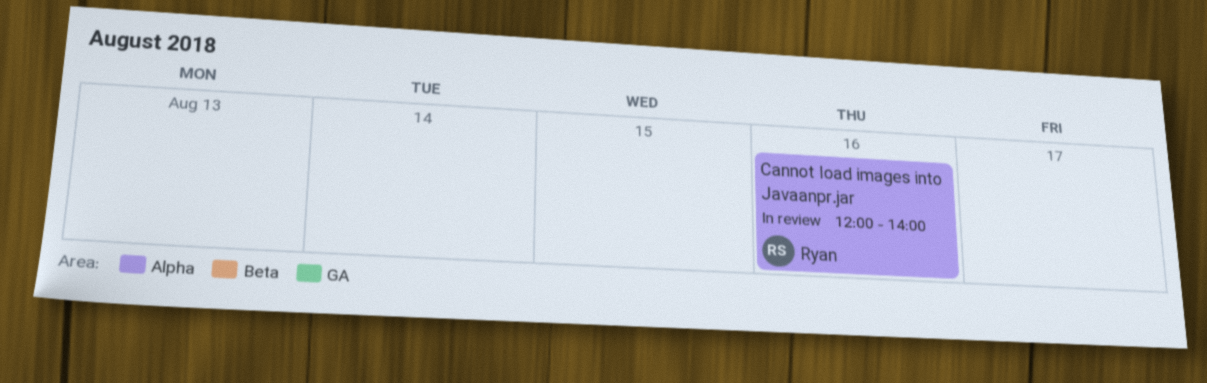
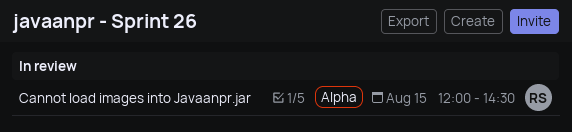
Cannot load images into Javaanpr.jar, day: Aug 16 -> Aug 15
Cannot load images into Javaanpr.jar, ends: 14:00 -> 14:30

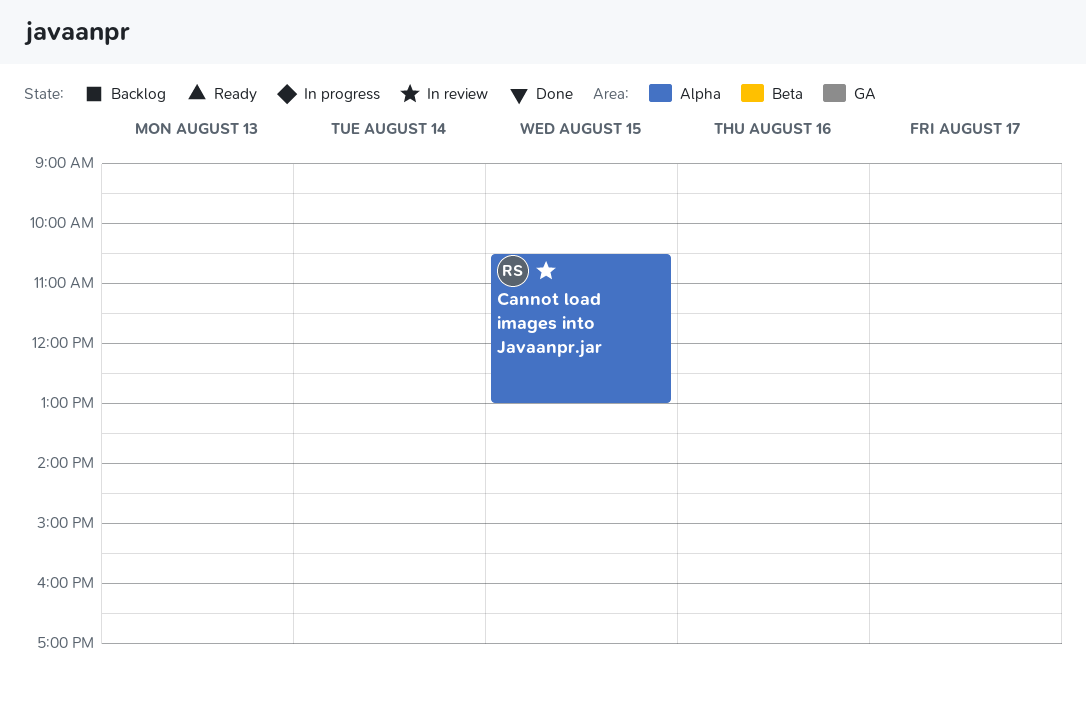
Cannot load images into Javaanpr.jar, begins: 12:00 -> 10:30
Cannot load images into Javaanpr.jar, ends: 14:30 -> 13:00

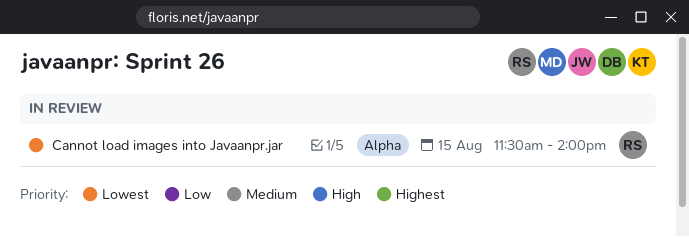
Cannot load images into Javaanpr.jar, begins: 10:30 -> 11:30
Cannot load images into Javaanpr.jar, ends: 13:00 -> 14:00

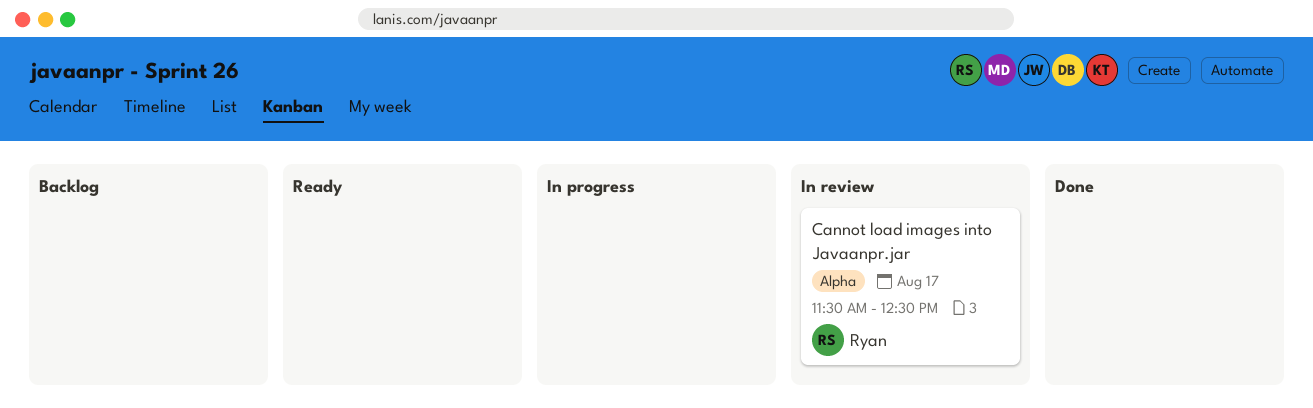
Cannot load images into Javaanpr.jar, day: Aug 15 -> Aug 17
Cannot load images into Javaanpr.jar, ends: 14:00 -> 12:30

